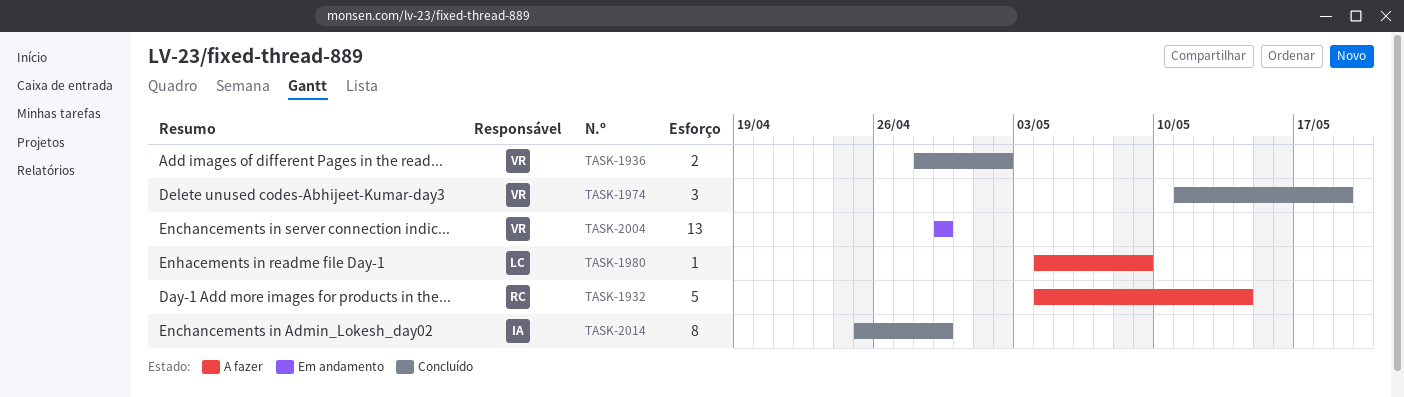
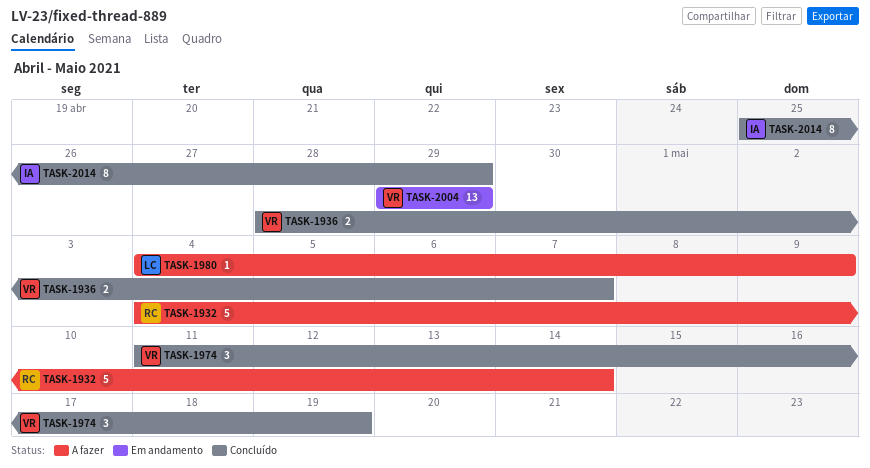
TASK-1936, due: May 2 -> May 7

